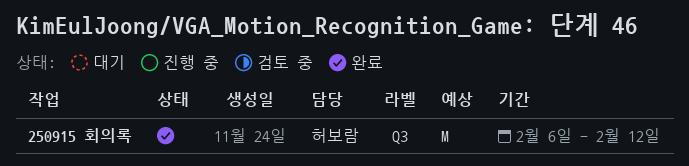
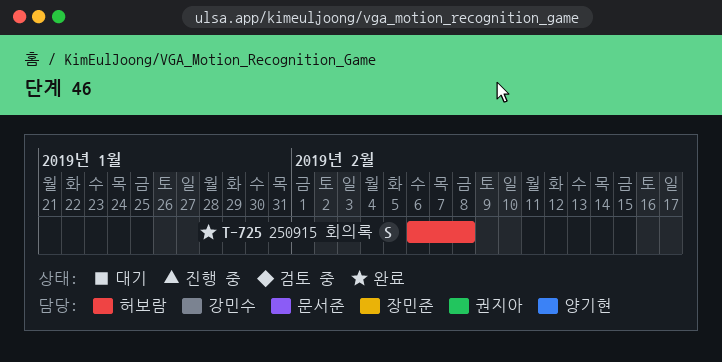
250915 회의록, estimate: M -> S
250915 회의록, due: Feb 12 -> Feb 8

